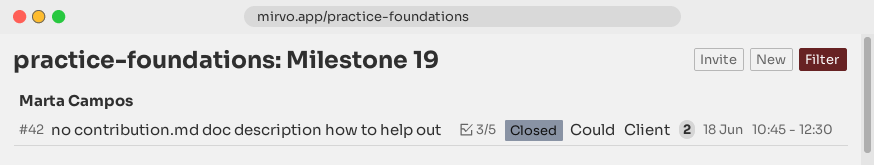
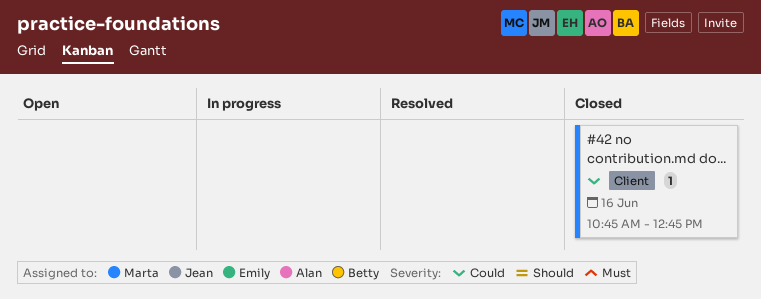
#42, estimate: 2 -> 1
#42, day: Jun 18 -> Jun 16
#42, ends: 12:30 -> 12:45

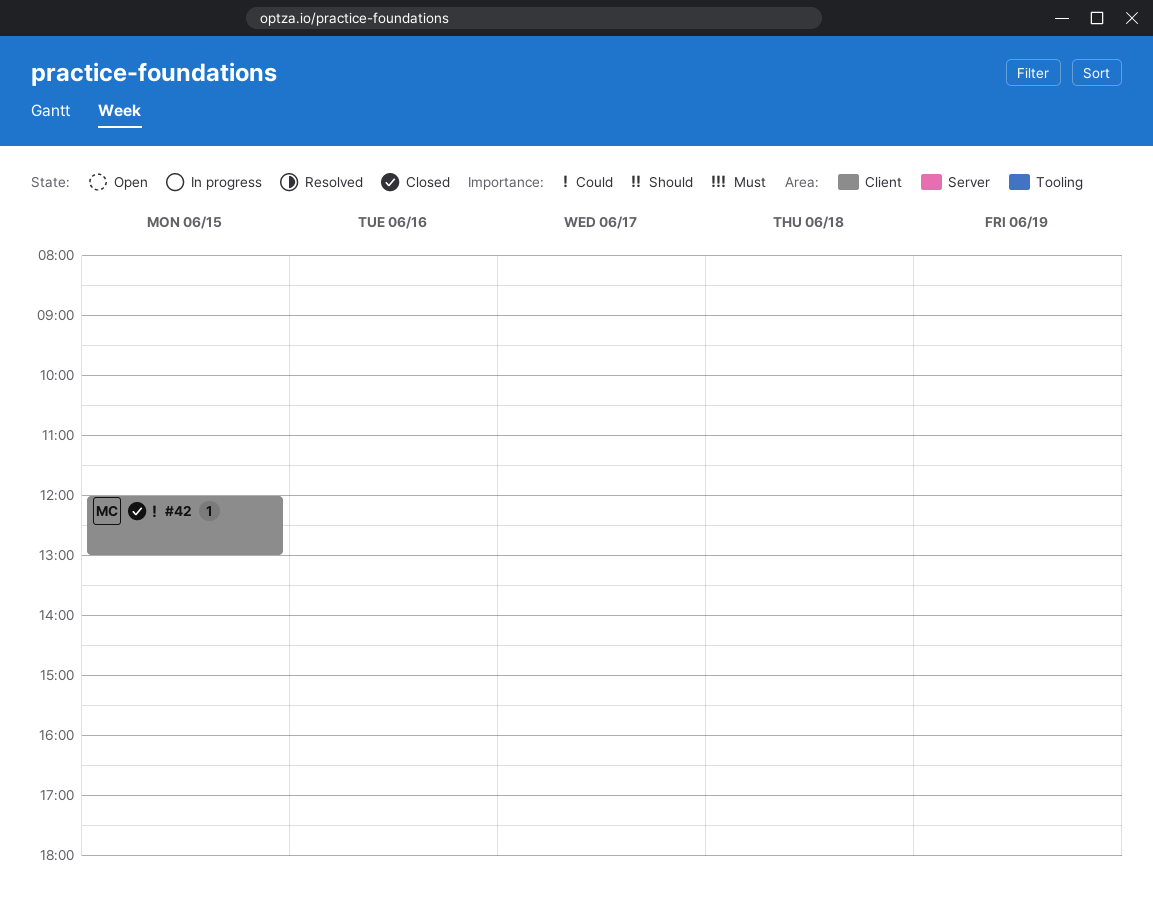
#42, day: Jun 16 -> Jun 15
#42, begins: 10:45 -> 12:00
#42, ends: 12:45 -> 13:00

